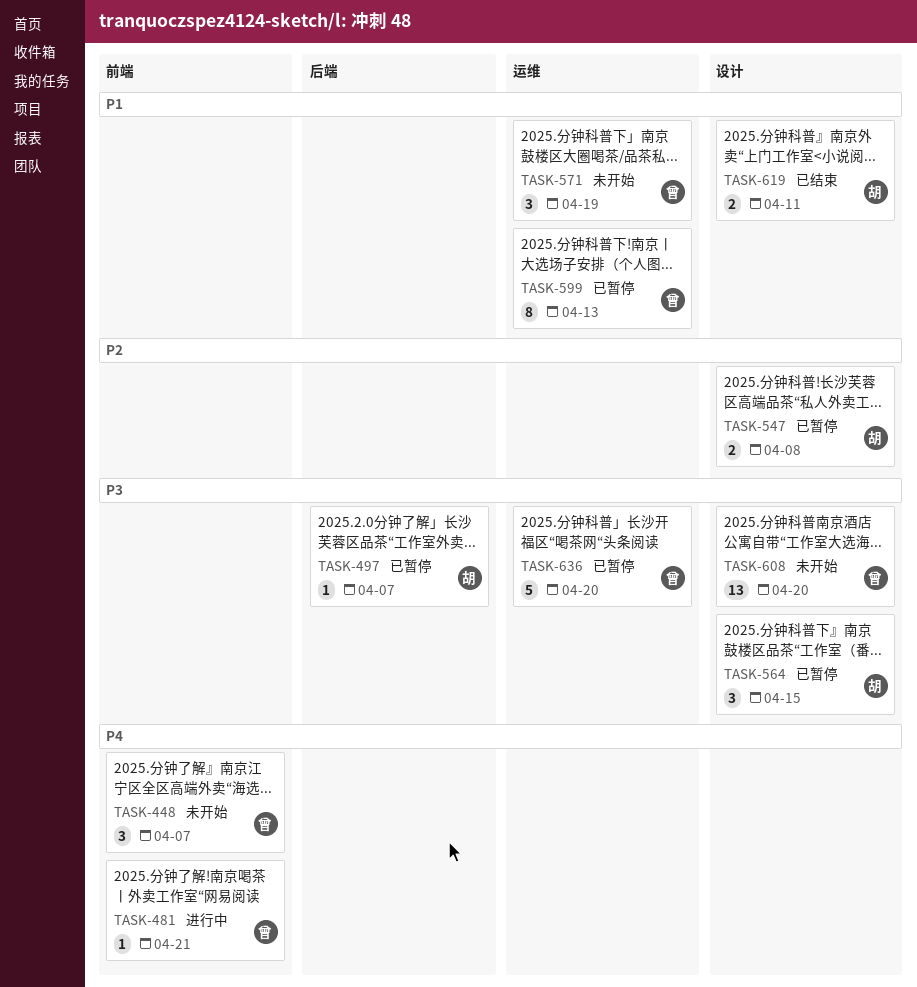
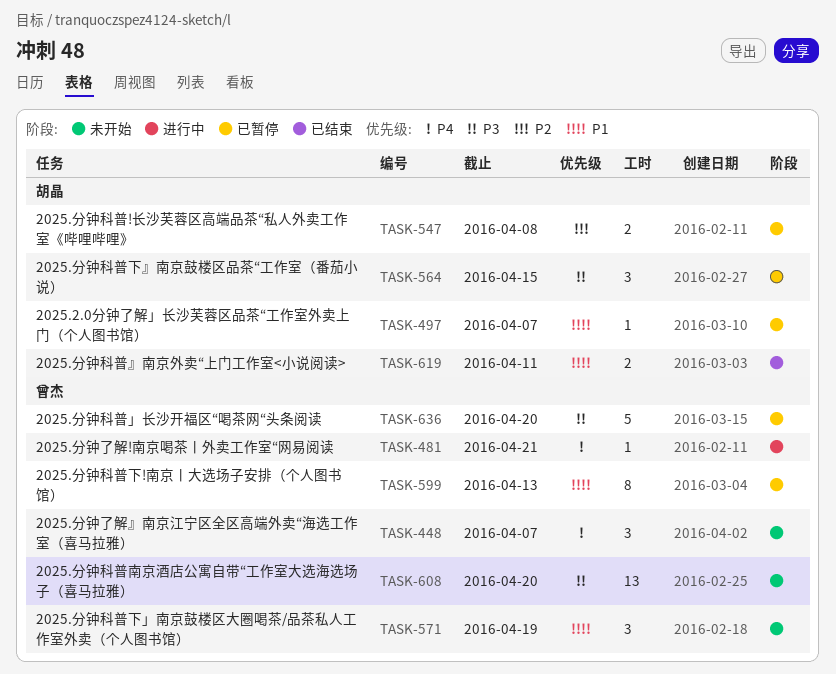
TASK-497, priority: P3 -> P1

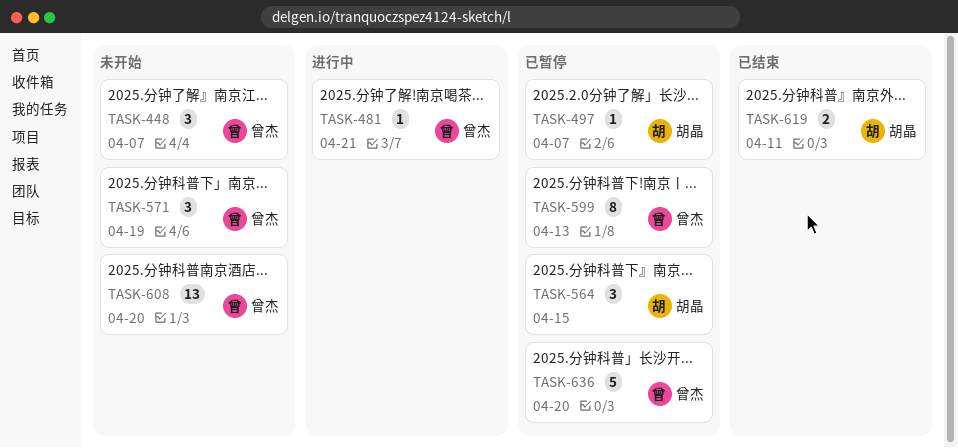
TASK-547: present -> none

